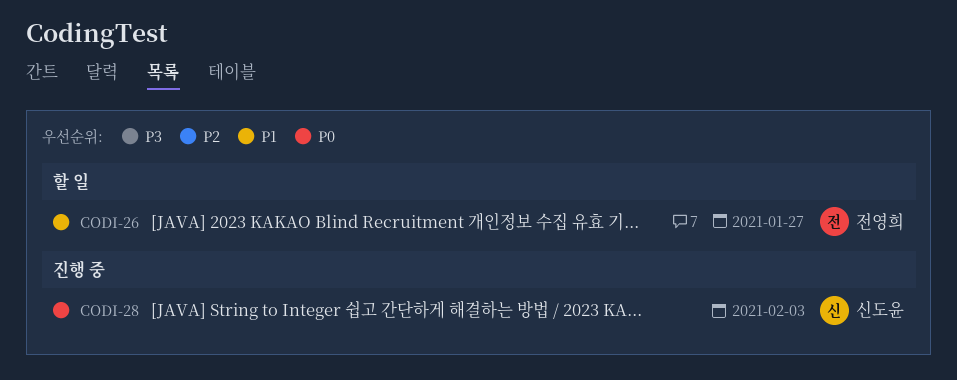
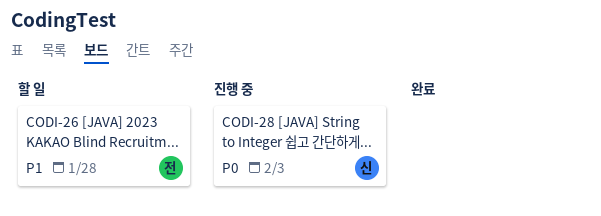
CODI-26, due: Jan 27 -> Jan 28

